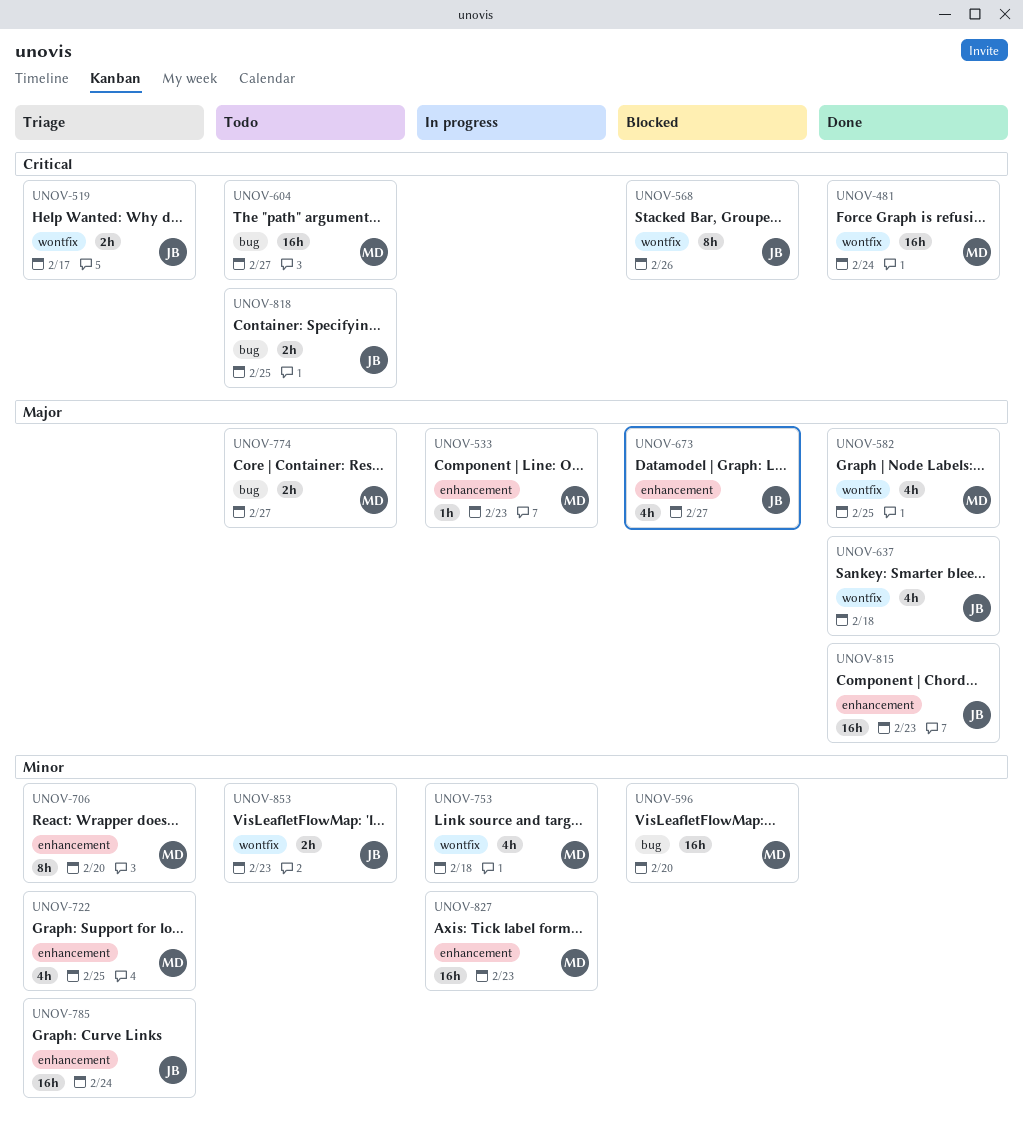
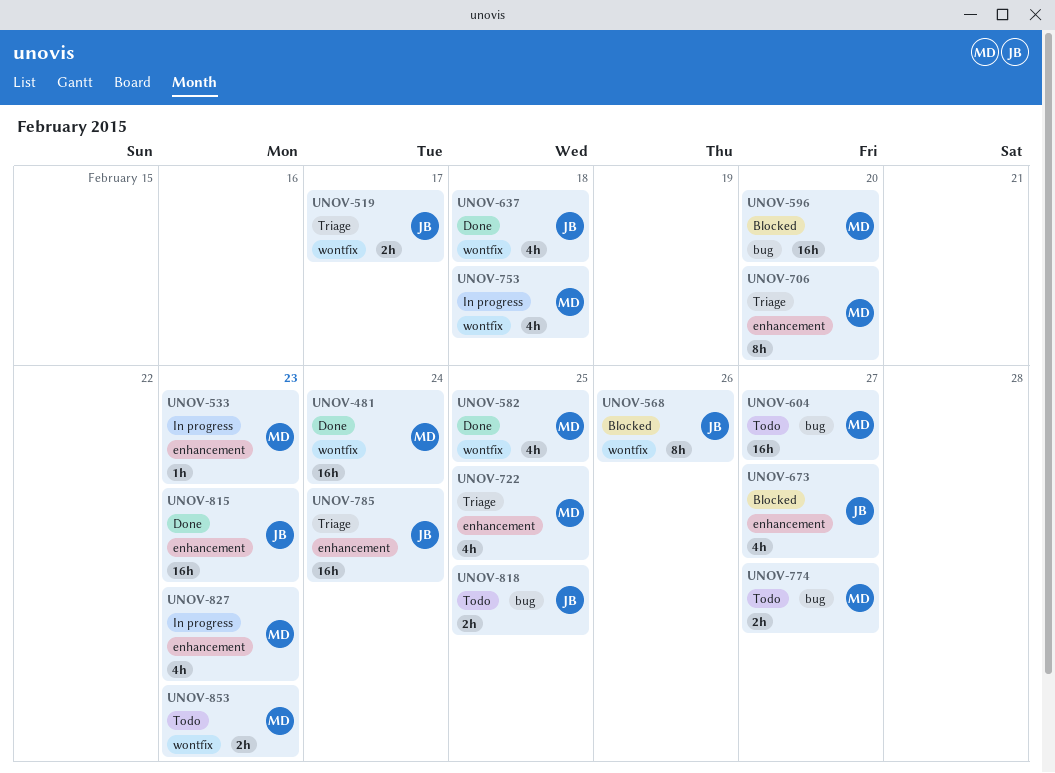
UNOV-827, estimate: 16h -> 4h
UNOV-853, owner: JB -> MD

